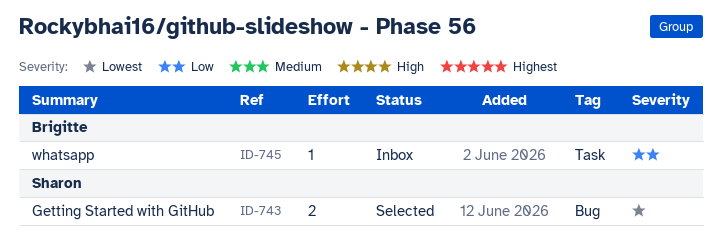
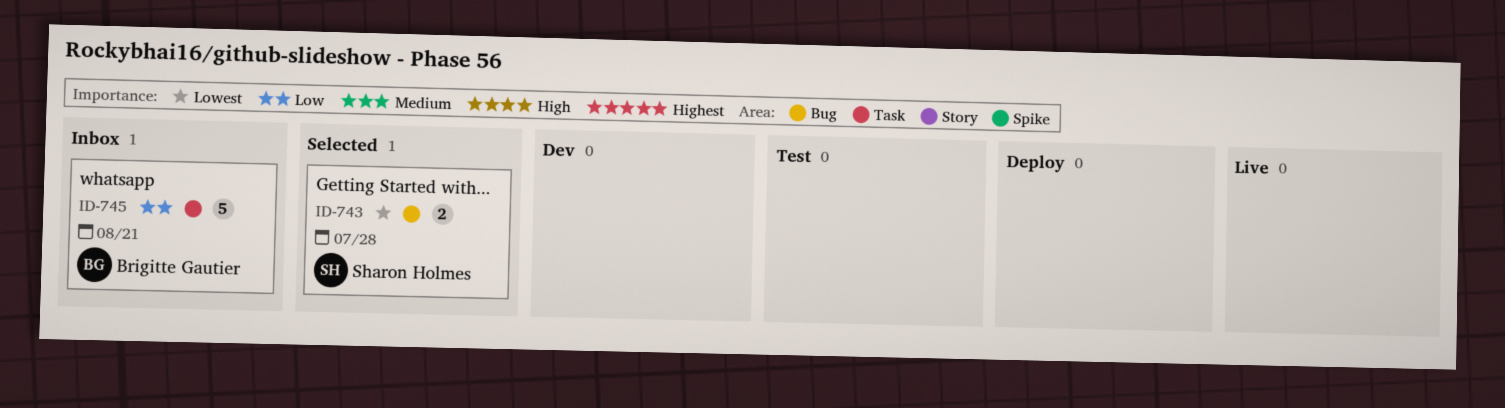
ID-745, estimate: 1 -> 5

